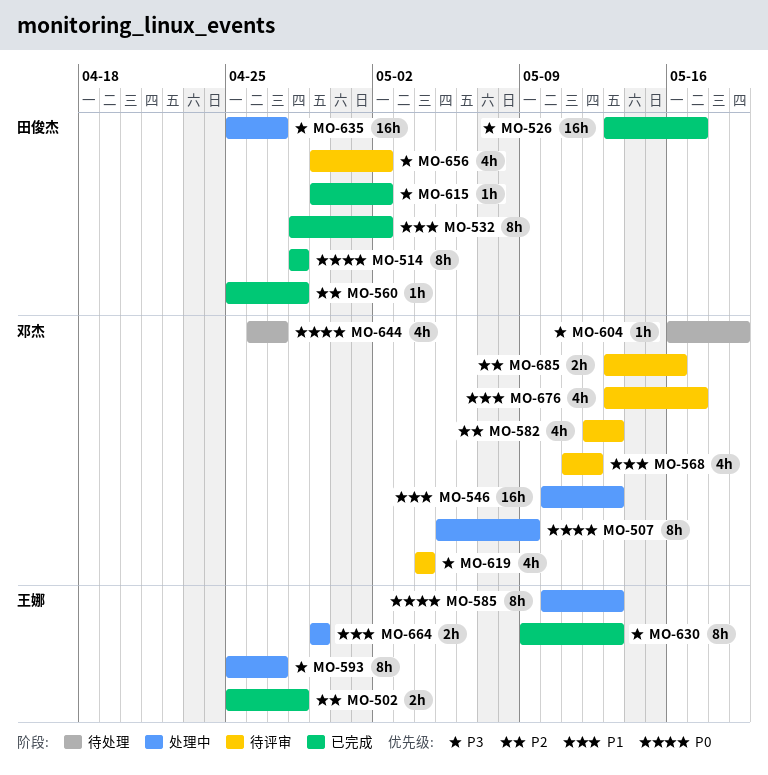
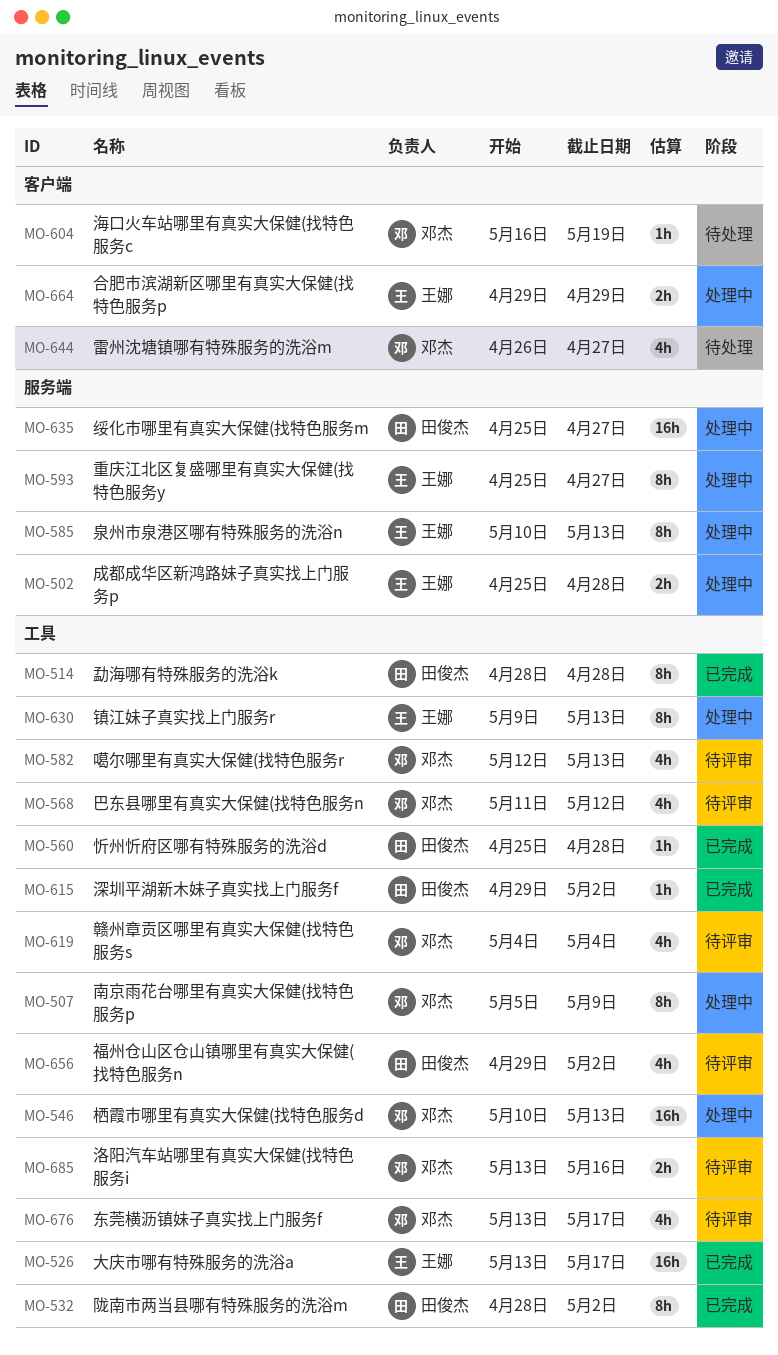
MO-502, status: 已完成 -> 处理中
MO-526, owner: 田俊杰 -> 王娜
MO-630, status: 已完成 -> 处理中

